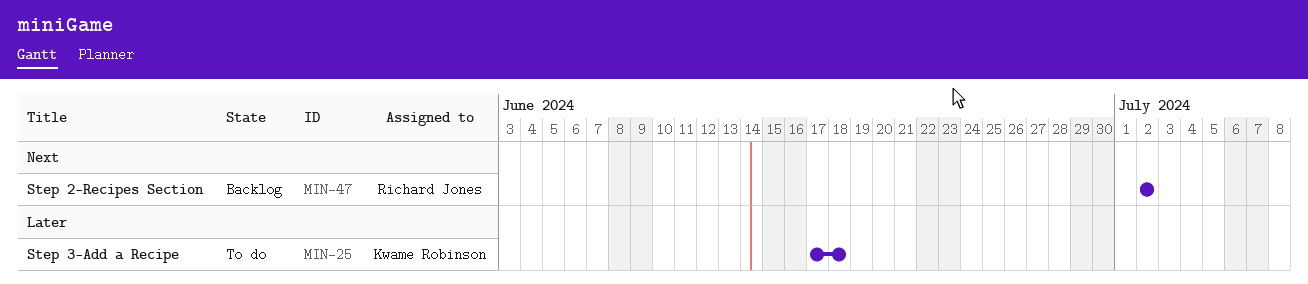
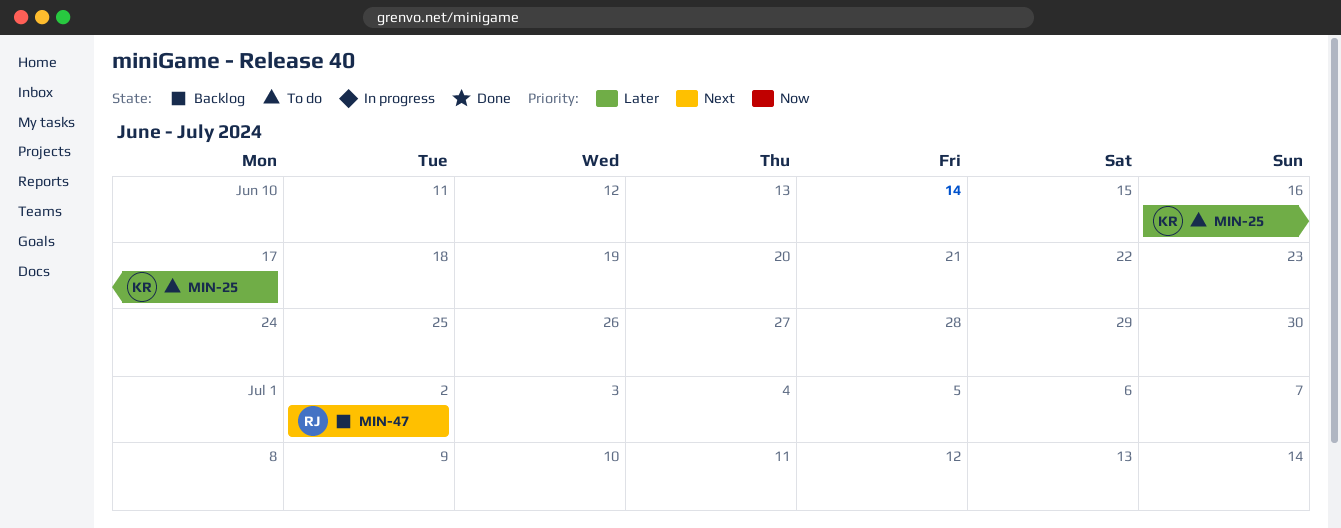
MIN-25, start: Jun 17 -> Jun 16
MIN-25, due: Jun 18 -> Jun 17

